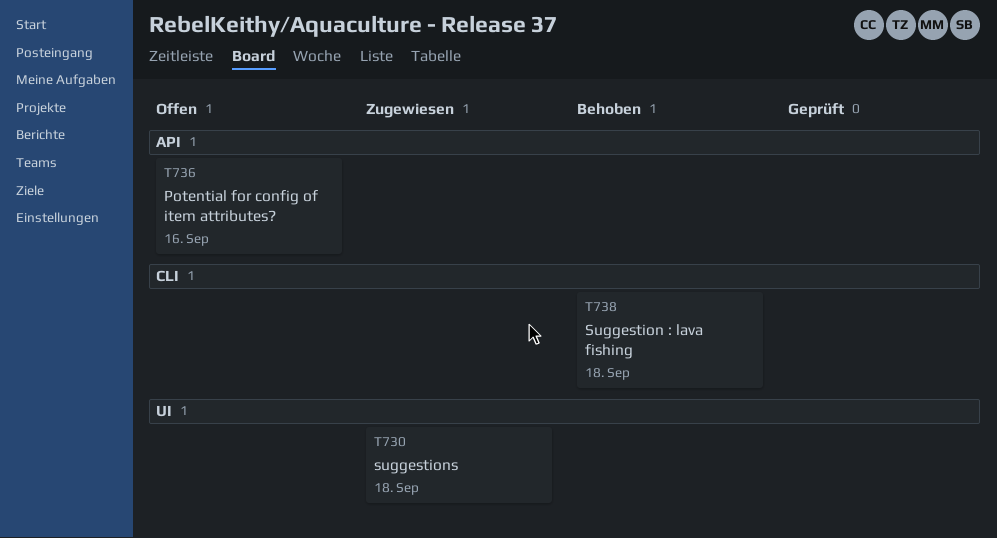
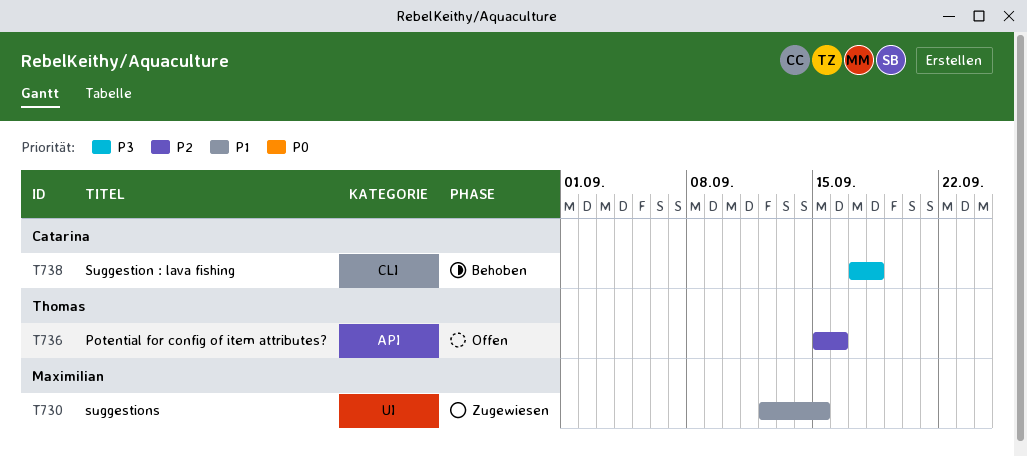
T730, due: Sep 18 -> Sep 15

